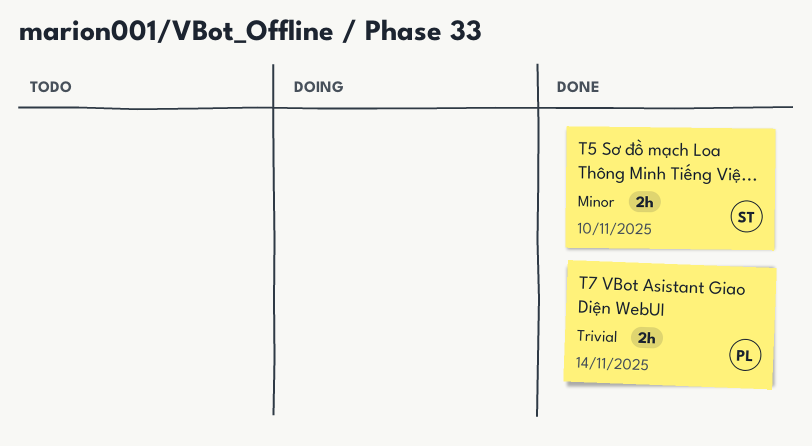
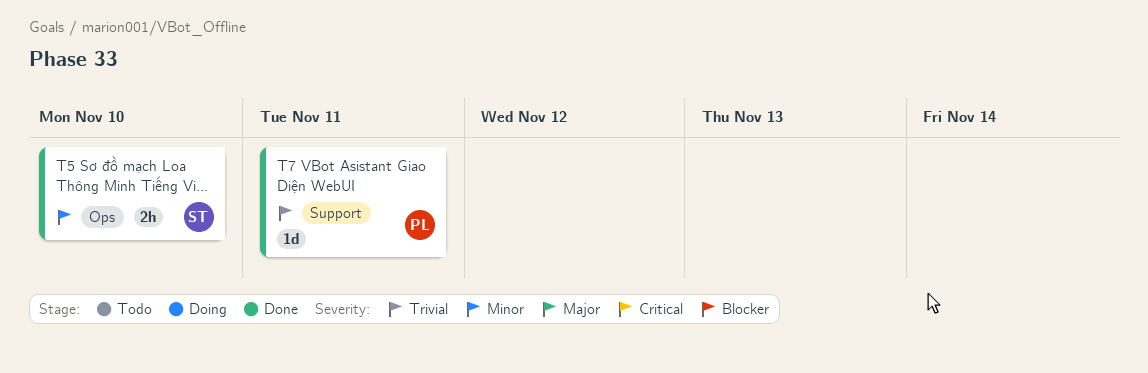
T7, estimate: 2h -> 1d
T7, due: Nov 14 -> Nov 11

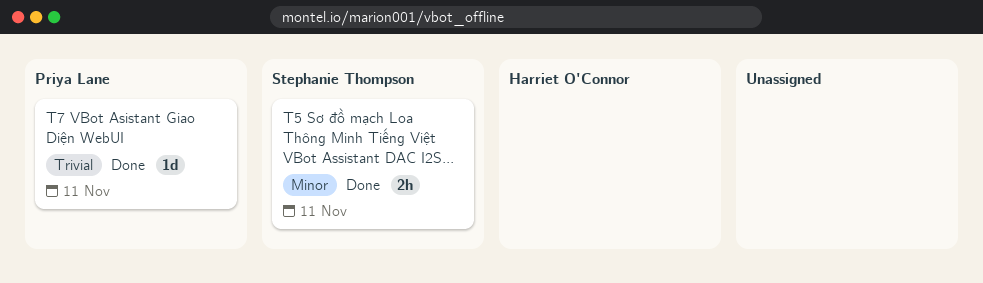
T5, due: Nov 10 -> Nov 11

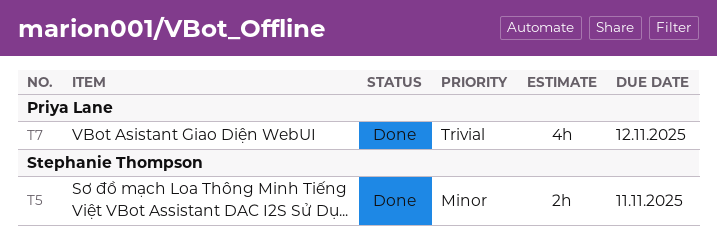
T7, estimate: 1d -> 4h
T7, due: Nov 11 -> Nov 12

